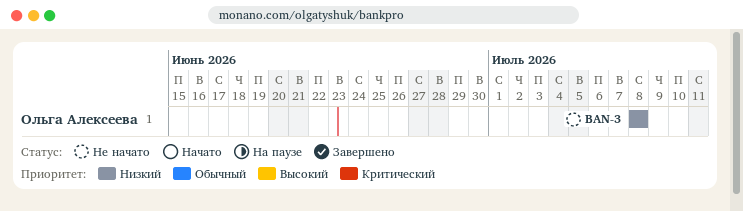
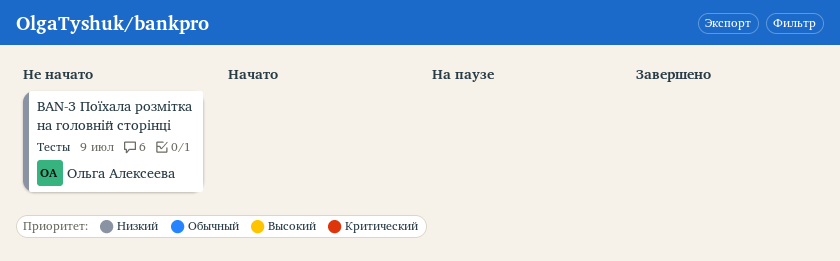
BAN-3, due: Jul 8 -> Jul 9

